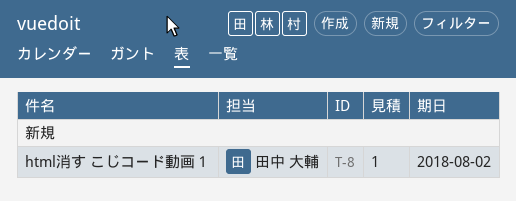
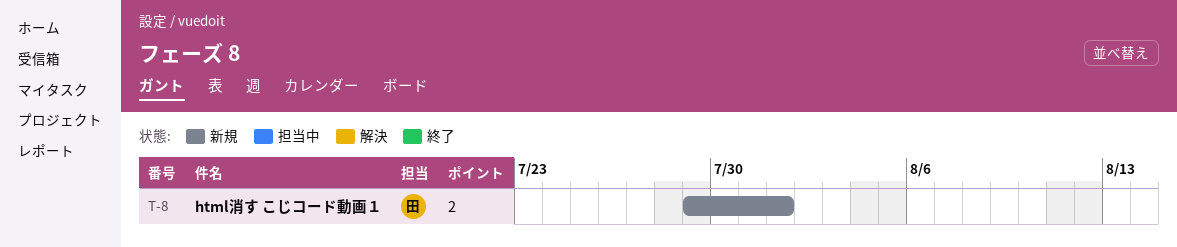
T-8, estimate: 1 -> 2
T-8, due: Aug 2 -> Aug 1

